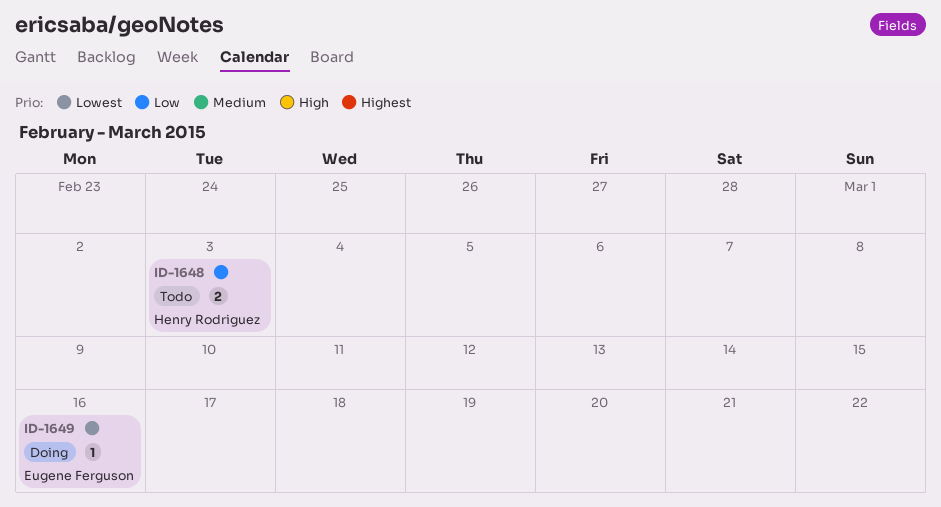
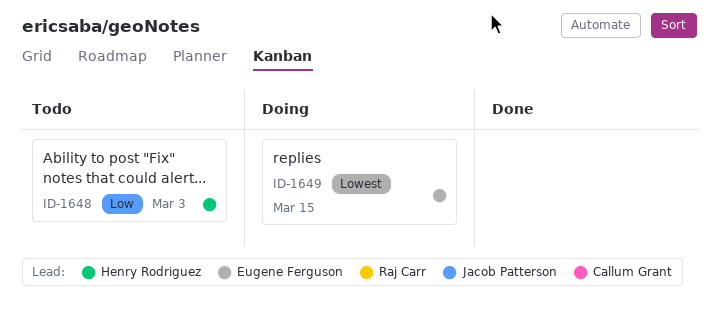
ID-1649, due: Mar 16 -> Mar 15

